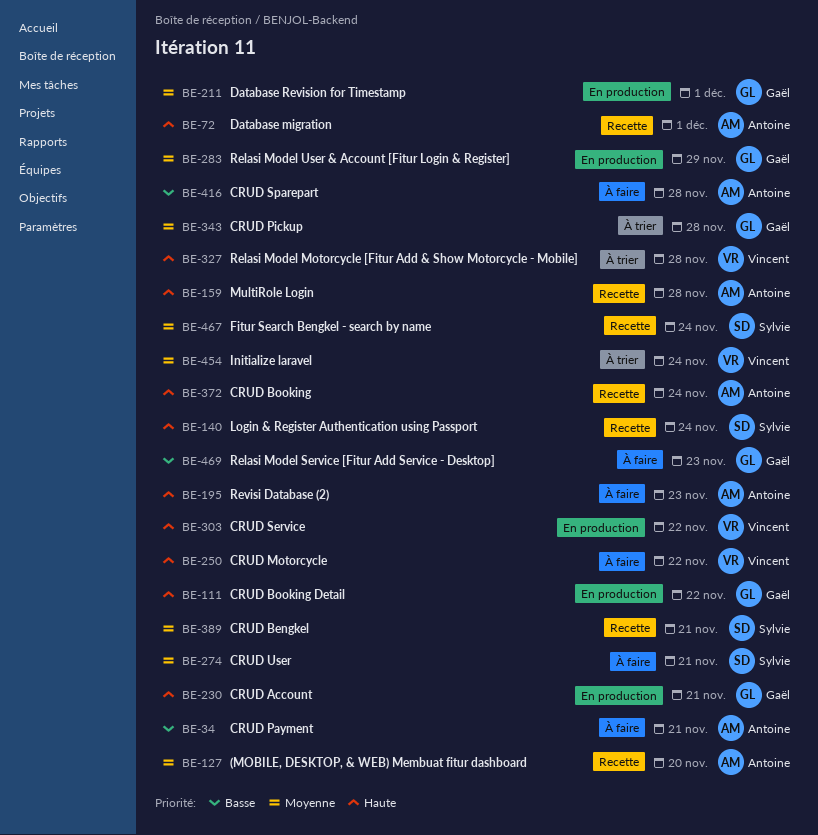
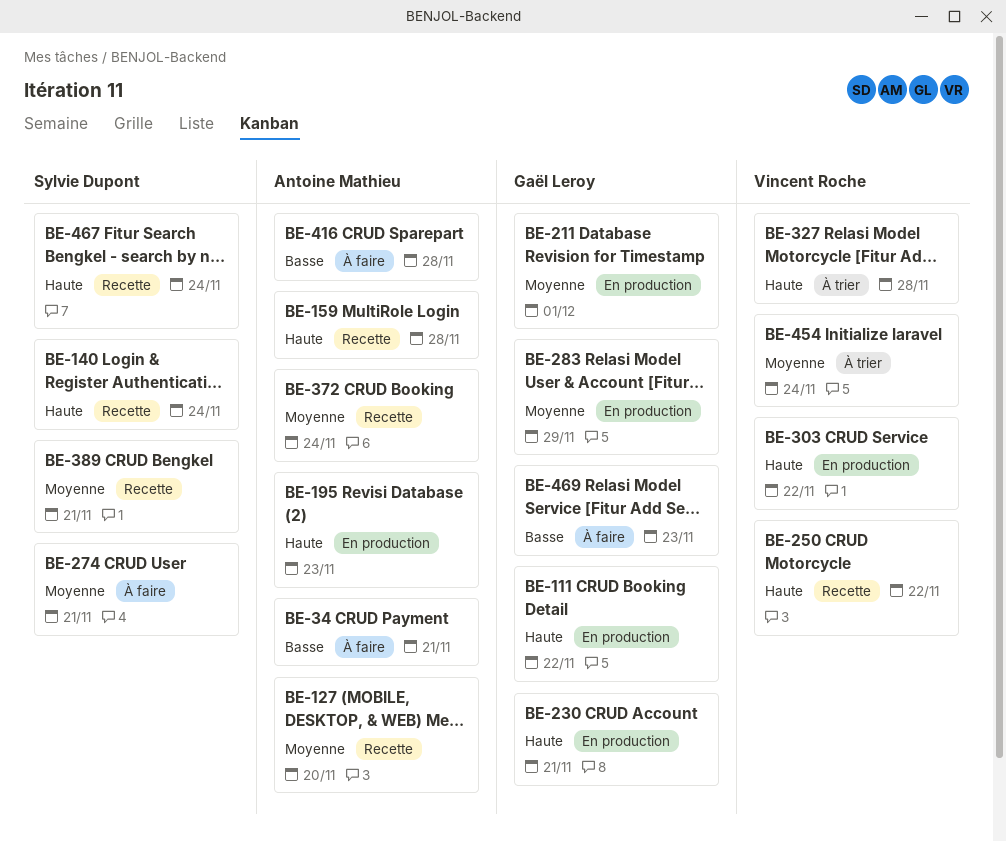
BE-72: present -> none
BE-195, status: À faire -> En production
BE-250, status: À faire -> Recette
BE-343: present -> none
BE-372, priority: Haute -> Moyenne
BE-467, priority: Moyenne -> Haute

